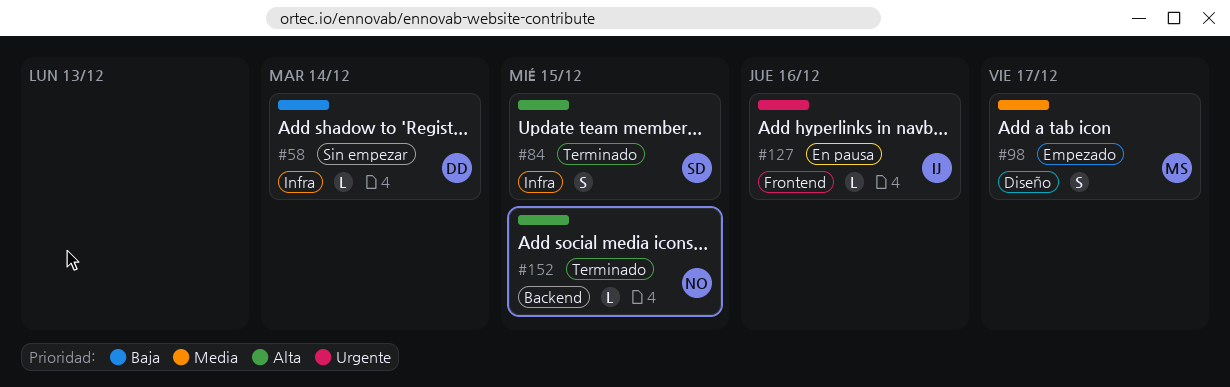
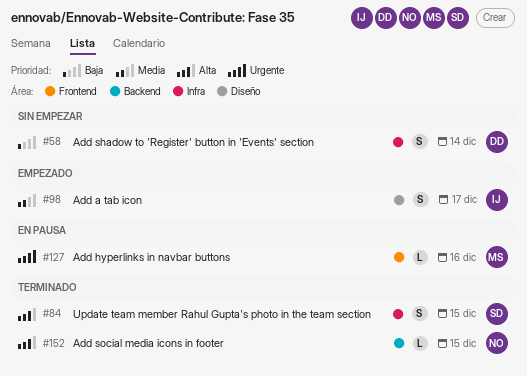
#58, estimate: L -> S
#98, owner: MS -> IJ
#127, owner: IJ -> MS

